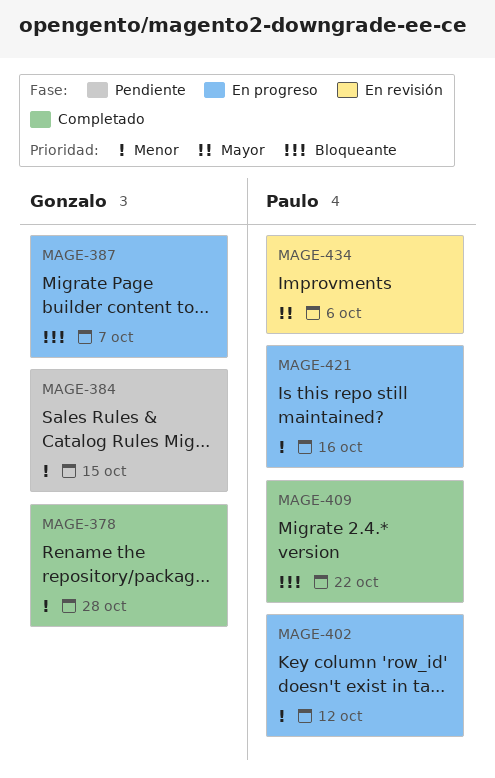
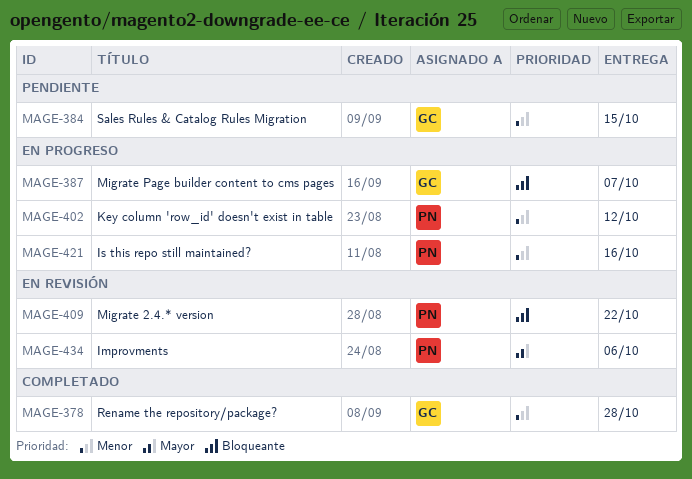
MAGE-409, status: Completado -> En revisión

